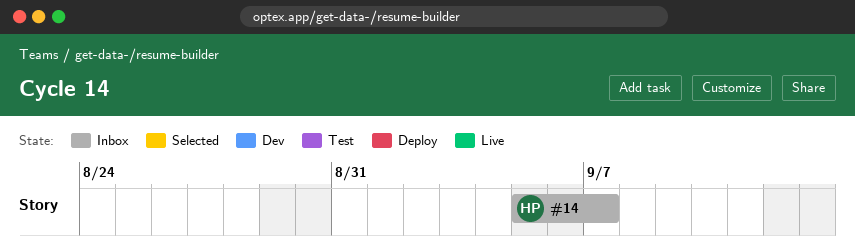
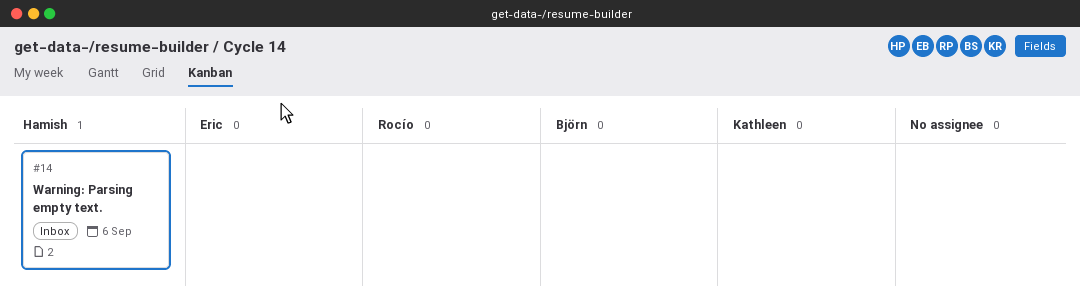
#14, due: Sep 7 -> Sep 6

